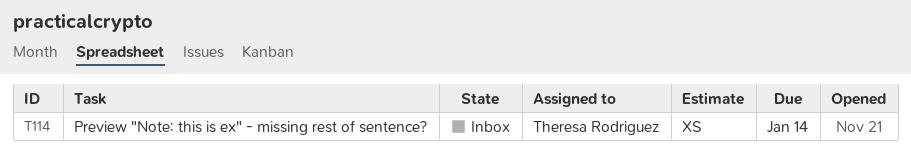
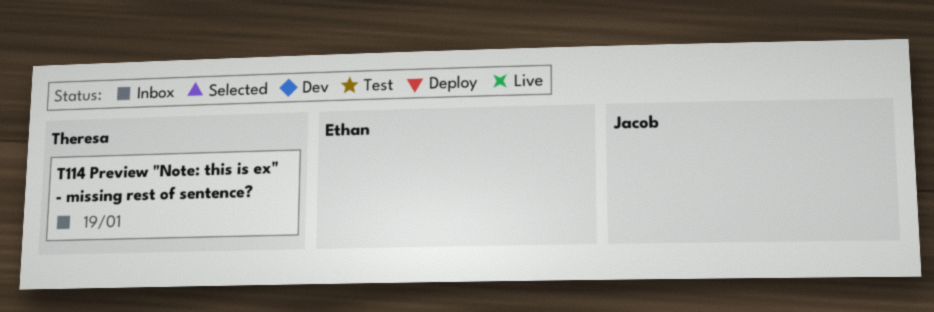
T114, due: Jan 14 -> Jan 19

